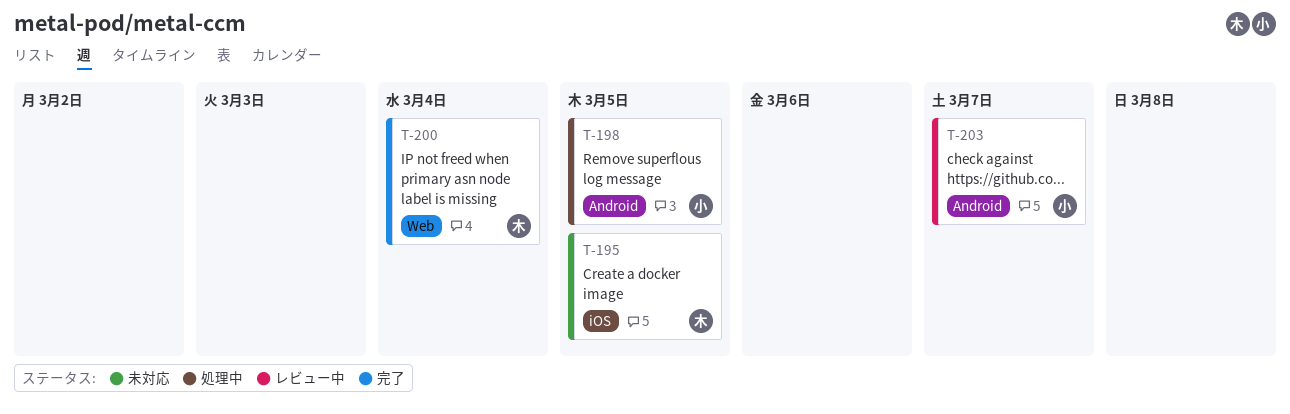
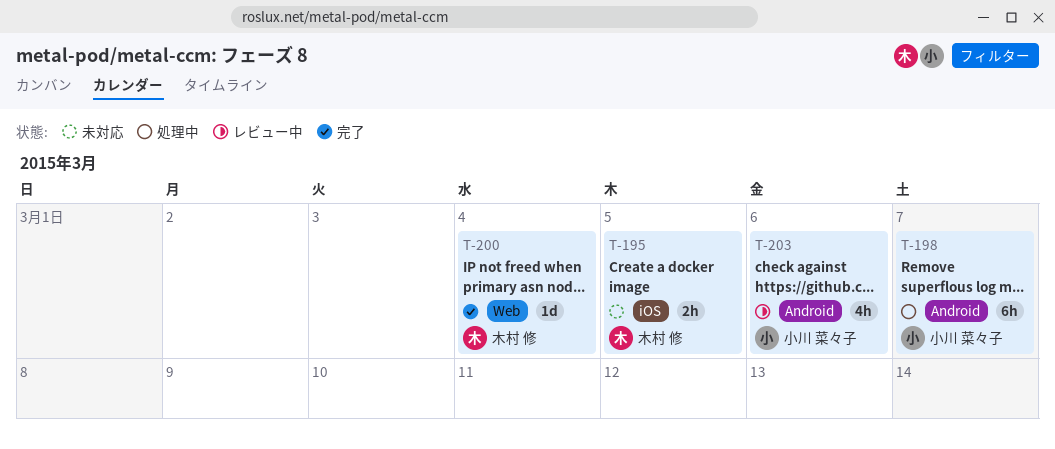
T-198, due: Mar 5 -> Mar 7
T-203, due: Mar 7 -> Mar 6

